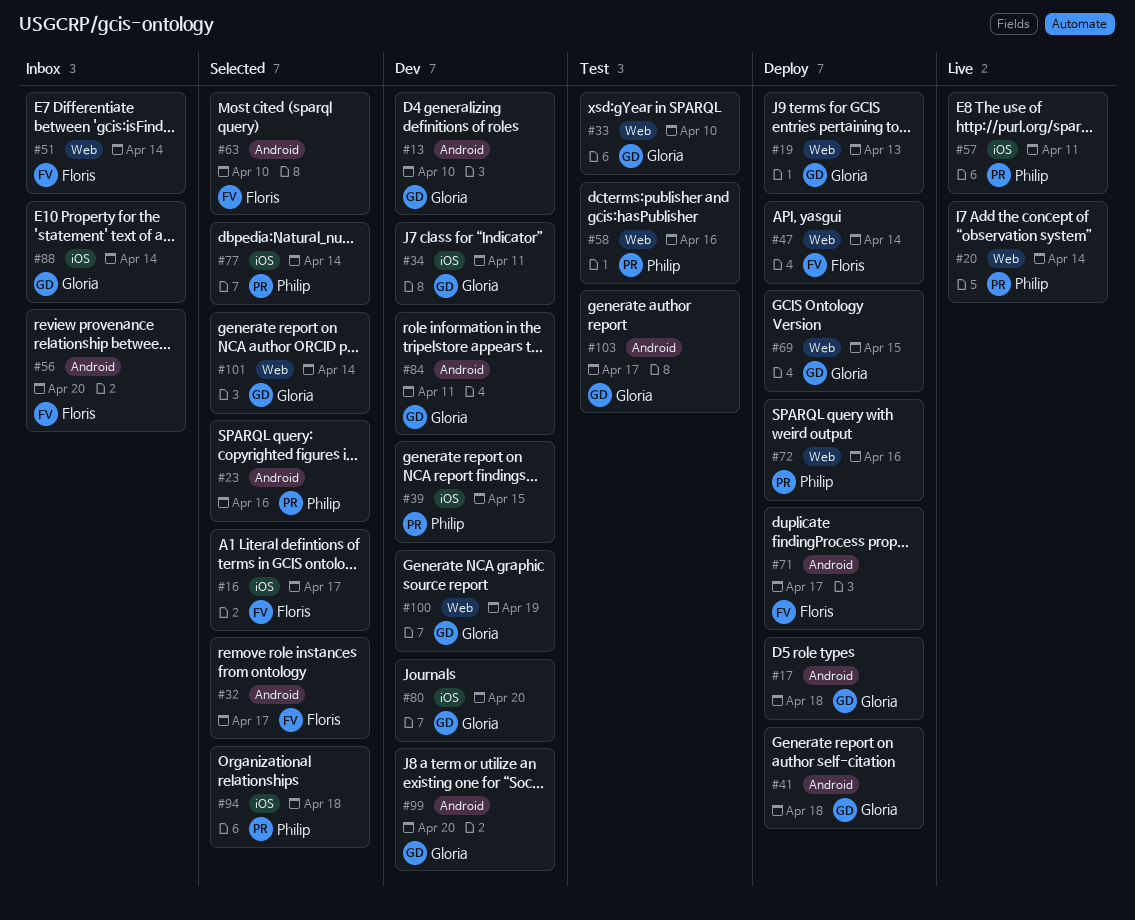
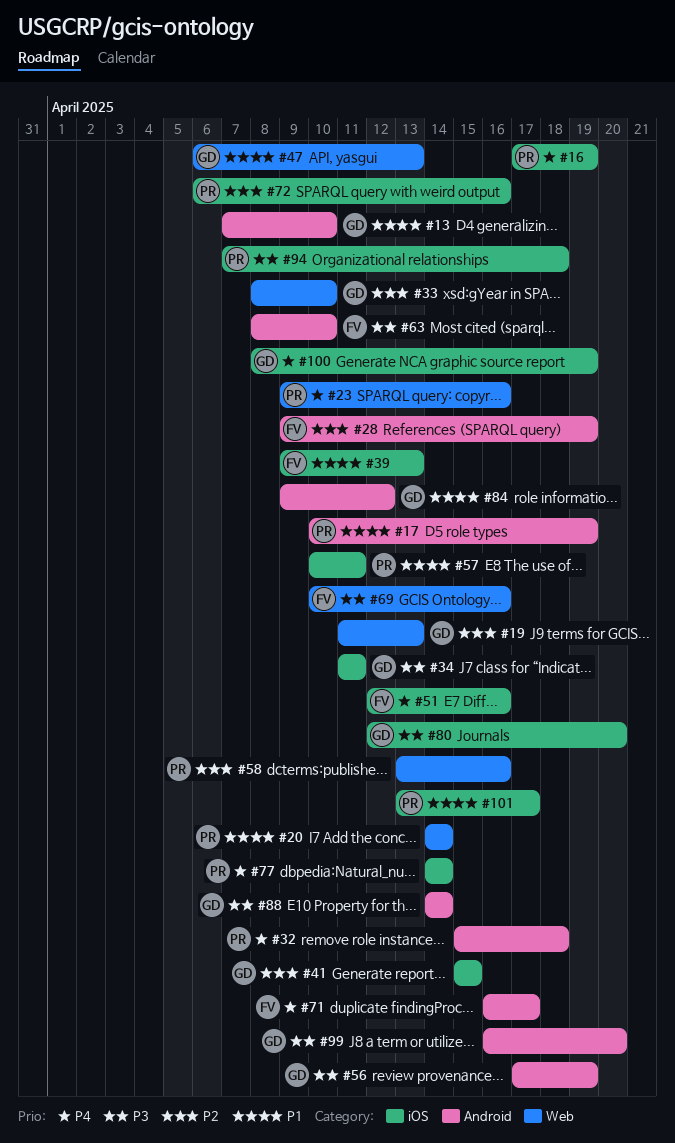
#16, owner: Floris -> Philip
#16, due: Apr 17 -> Apr 19
#17, owner: Gloria -> Philip
#17, due: Apr 18 -> Apr 19
#23, label: Android -> Web
#28: none -> present
#32, owner: Floris -> Philip
#32, due: Apr 17 -> Apr 18
#39, owner: Philip -> Floris
#39, due: Apr 15 -> Apr 13
#41, label: Android -> iOS
#41, due: Apr 18 -> Apr 15
#47, owner: Floris -> Gloria
#47, due: Apr 14 -> Apr 13
#51, label: Web -> iOS
#51, due: Apr 14 -> Apr 16
#56, owner: Floris -> Gloria
#56, due: Apr 20 -> Apr 19
#69, owner: Gloria -> Floris
#69, due: Apr 15 -> Apr 16
#72, label: Web -> iOS
#84, due: Apr 11 -> Apr 12
#88, label: iOS -> Android
#100, label: Web -> iOS
#101, owner: Gloria -> Philip
#101, label: Web -> iOS
#101, due: Apr 14 -> Apr 17
#103: present -> none

